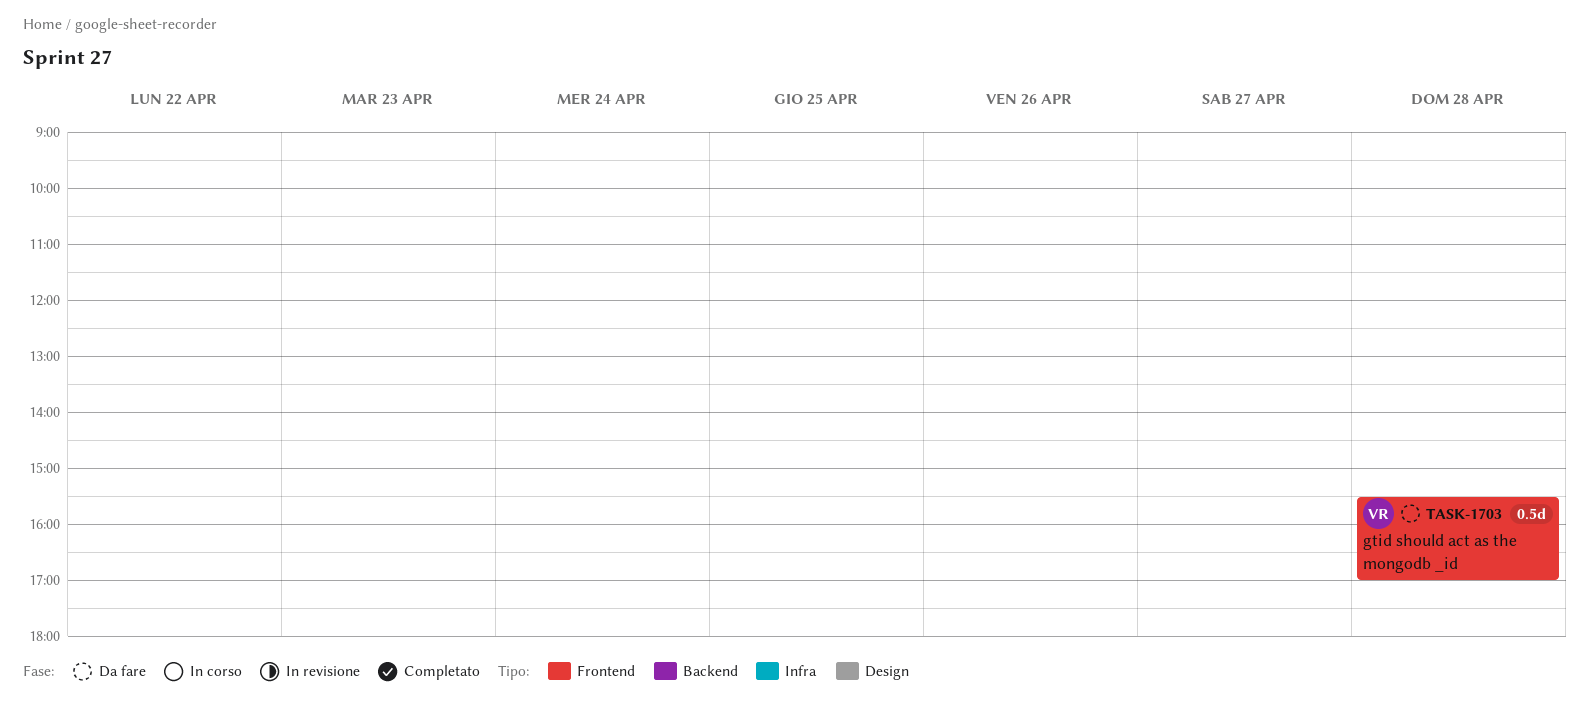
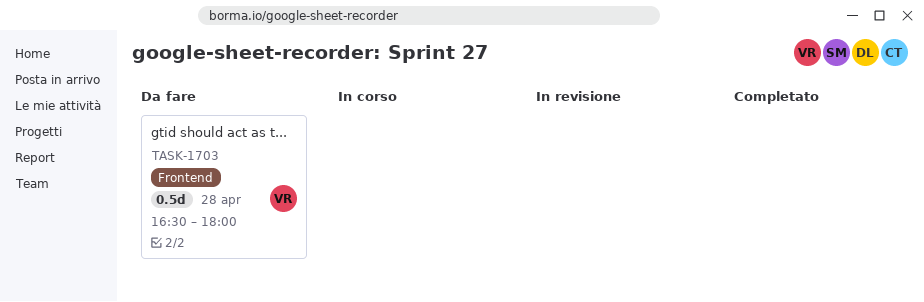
TASK-1703, begins: 15:30 -> 16:30
TASK-1703, ends: 17:00 -> 18:00

